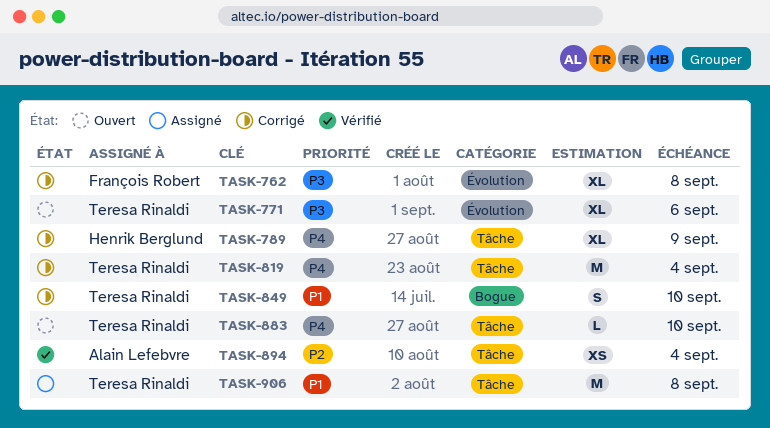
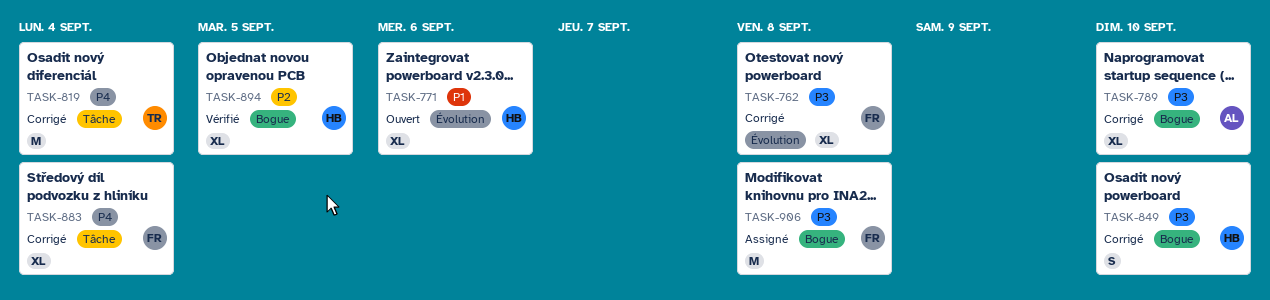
TASK-771, owner: Teresa Rinaldi -> Henrik Berglund
TASK-771, priority: P3 -> P1
TASK-789, owner: Henrik Berglund -> Alain Lefebvre
TASK-789, priority: P4 -> P3
TASK-789, label: Tâche -> Bogue
TASK-789, due: Sep 9 -> Sep 10
TASK-849, owner: Teresa Rinaldi -> Henrik Berglund
TASK-849, priority: P1 -> P3
TASK-883, status: Ouvert -> Corrigé
TASK-883, owner: Teresa Rinaldi -> François Robert
TASK-883, estimate: L -> XL
TASK-883, due: Sep 10 -> Sep 4
TASK-894, owner: Alain Lefebvre -> Henrik Berglund
TASK-894, label: Tâche -> Bogue
TASK-894, estimate: XS -> XL
TASK-894, due: Sep 4 -> Sep 5
TASK-906, owner: Teresa Rinaldi -> François Robert
TASK-906, priority: P1 -> P3
TASK-906, label: Tâche -> Bogue

